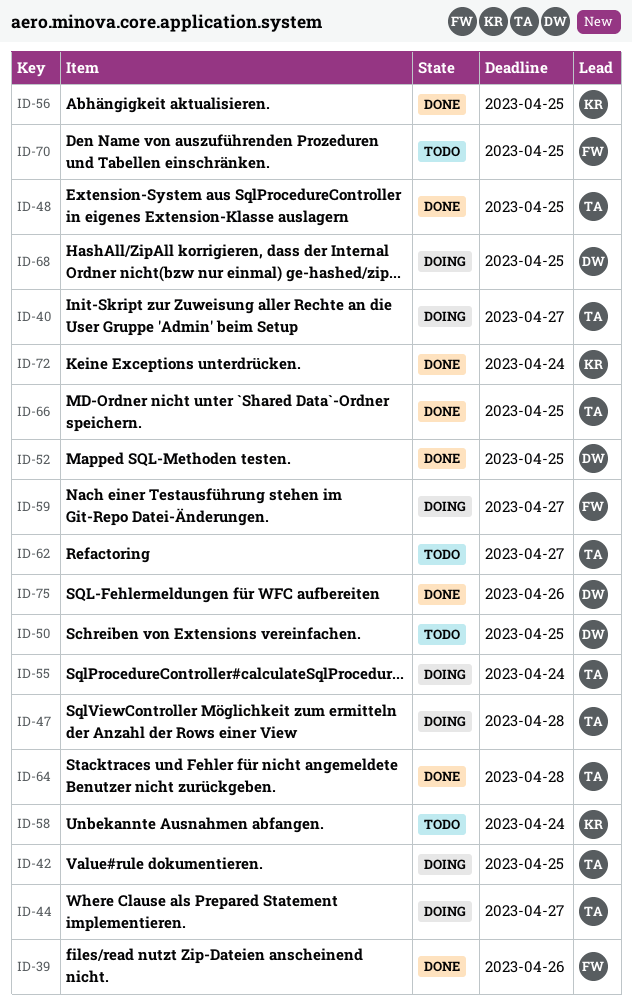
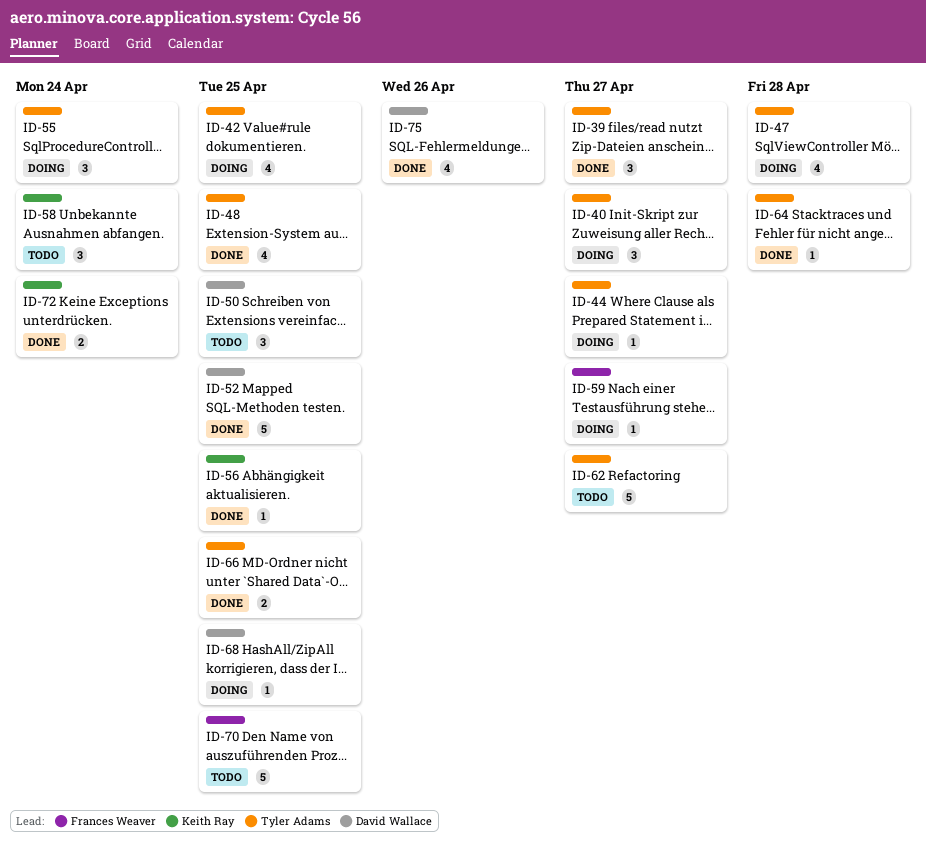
ID-39, owner: Frances Weaver -> Tyler Adams
ID-39, due: Apr 26 -> Apr 27

